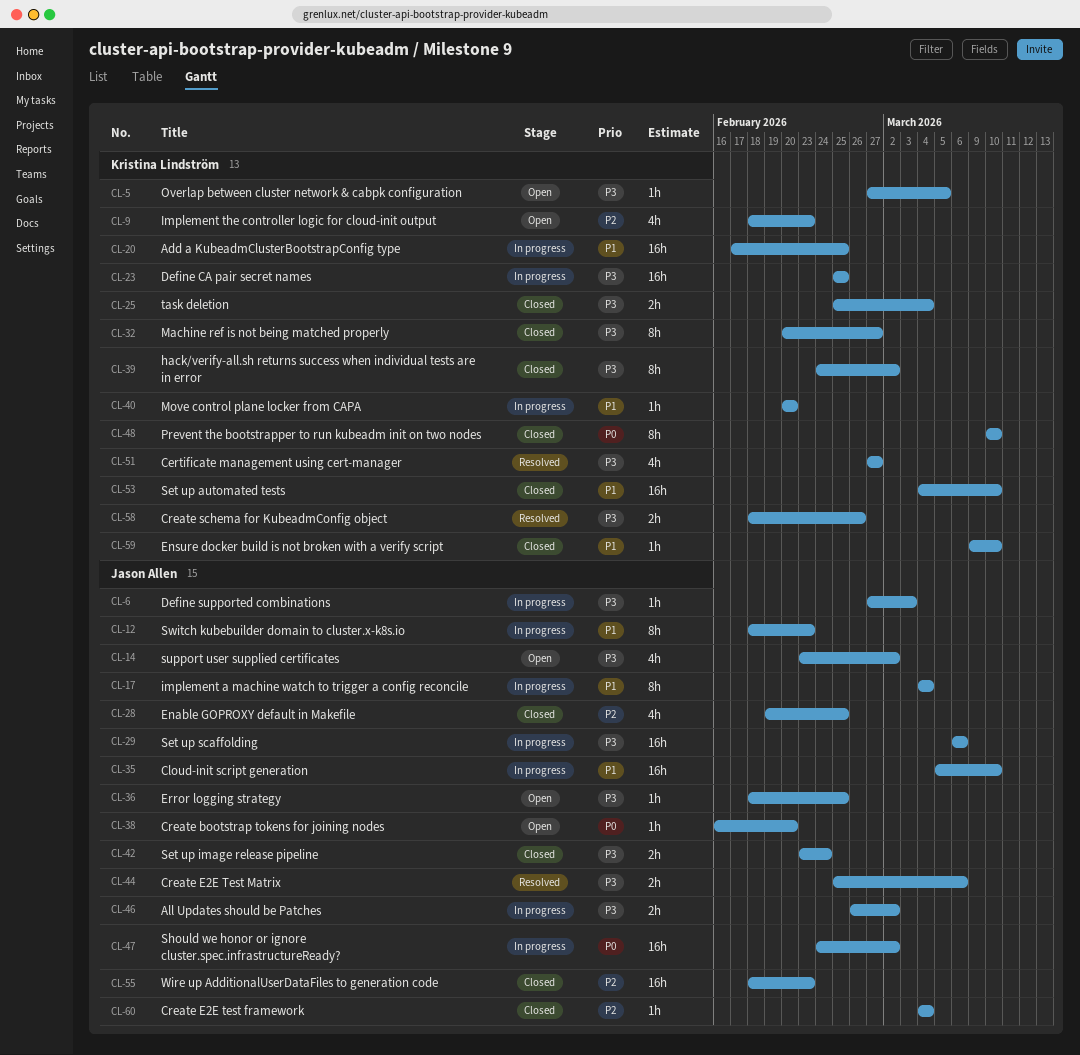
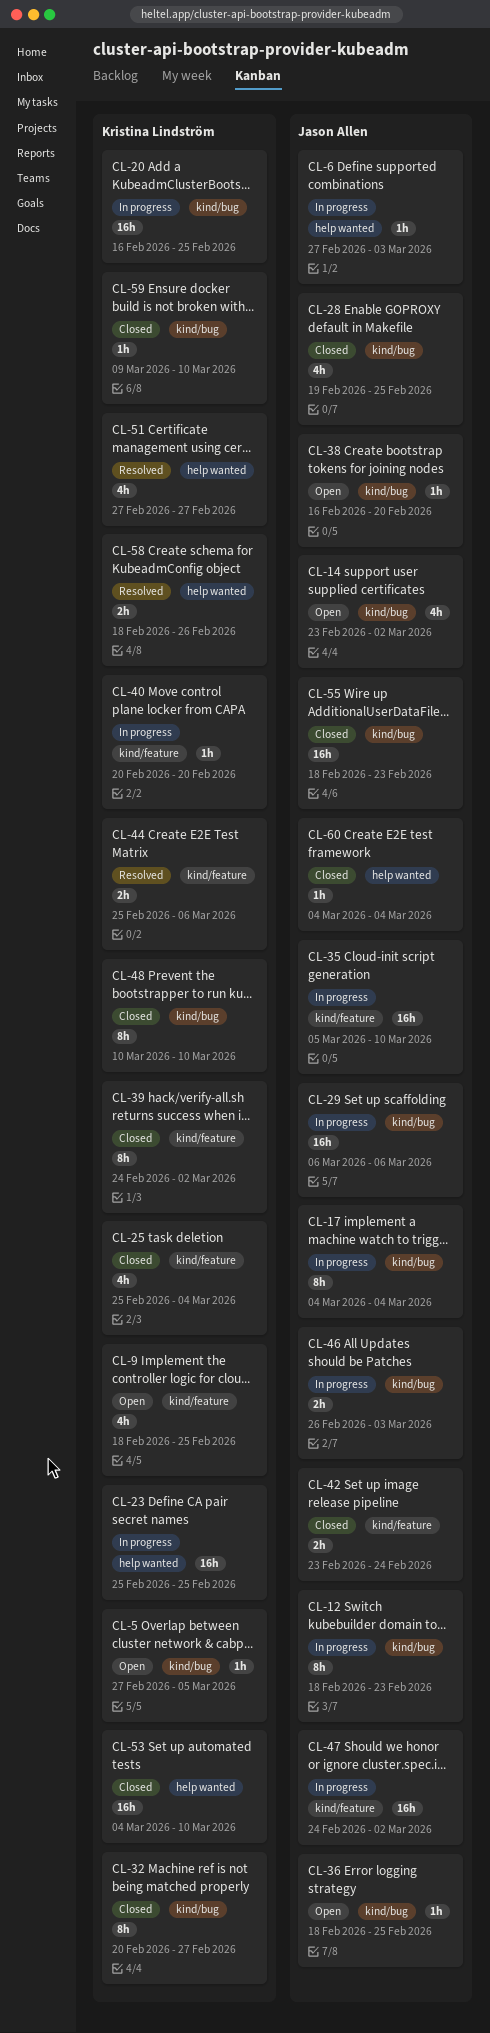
CL-9, due: Feb 23 -> Feb 25
CL-20, start: Feb 17 -> Feb 16
CL-25, estimate: 2h -> 4h
CL-44, owner: Jason Allen -> Kristina Lindström
CL-46, due: Mar 2 -> Mar 3

